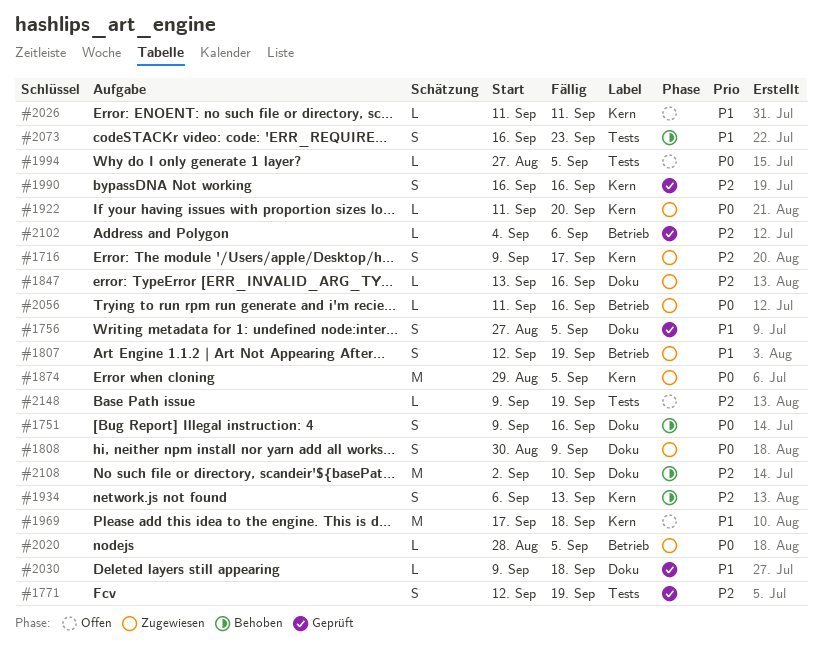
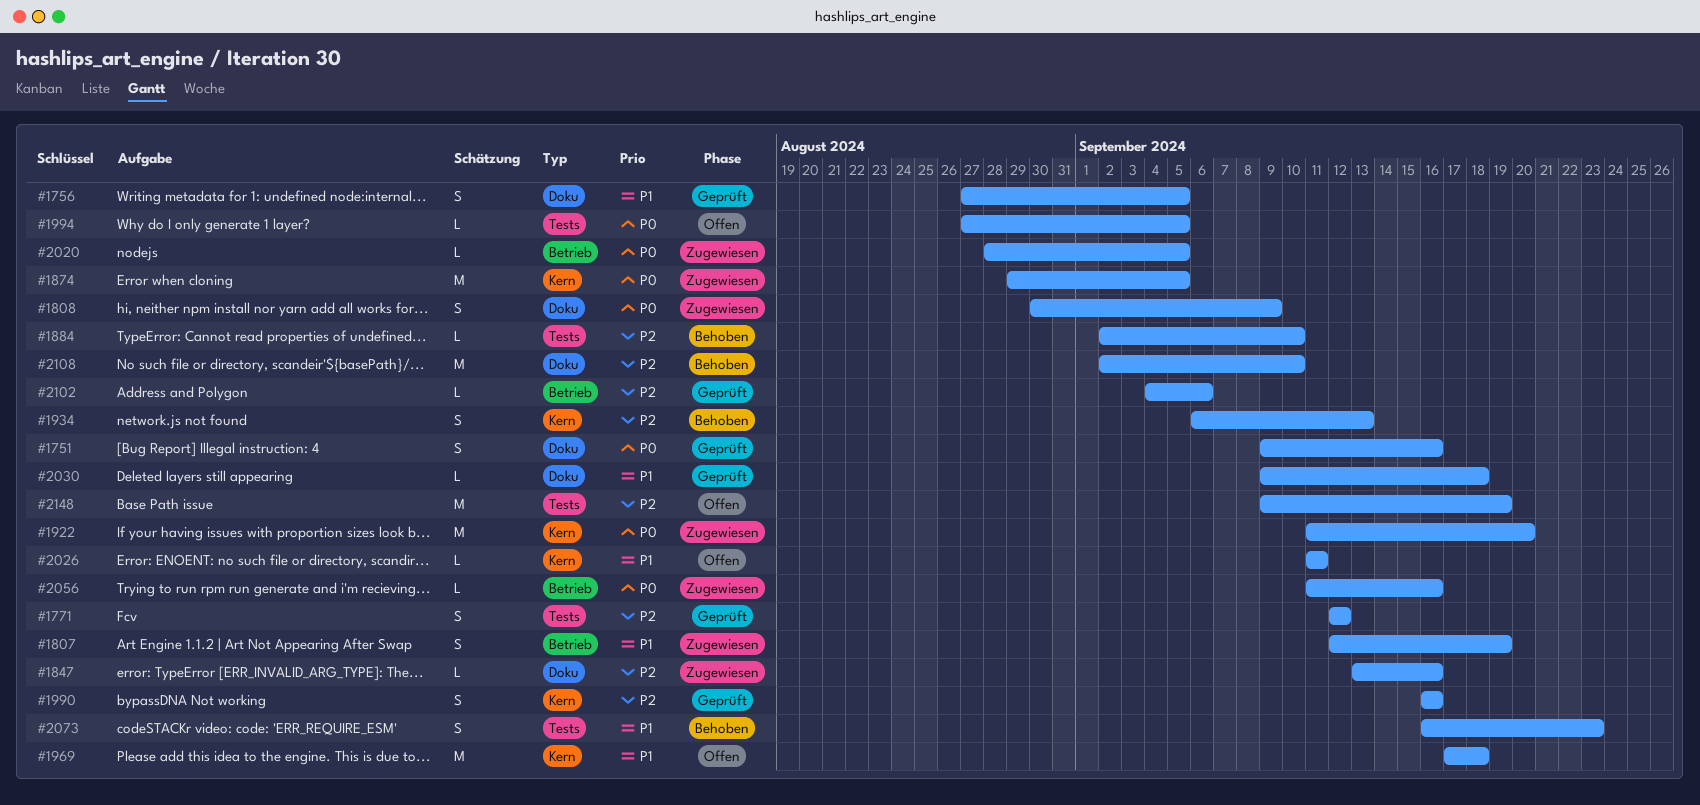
#1716: present -> none
#1751, status: Behoben -> Geprüft
#1771, due: Sep 19 -> Sep 12
#1884: none -> present
#1922, estimate: L -> M
#2148, estimate: L -> M

